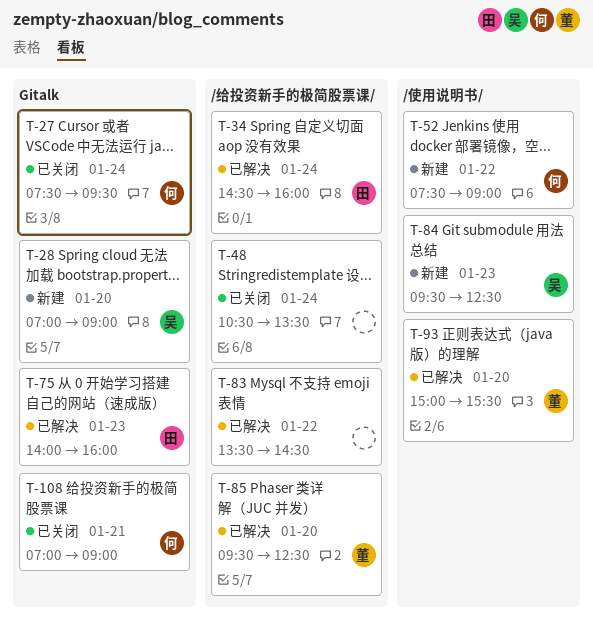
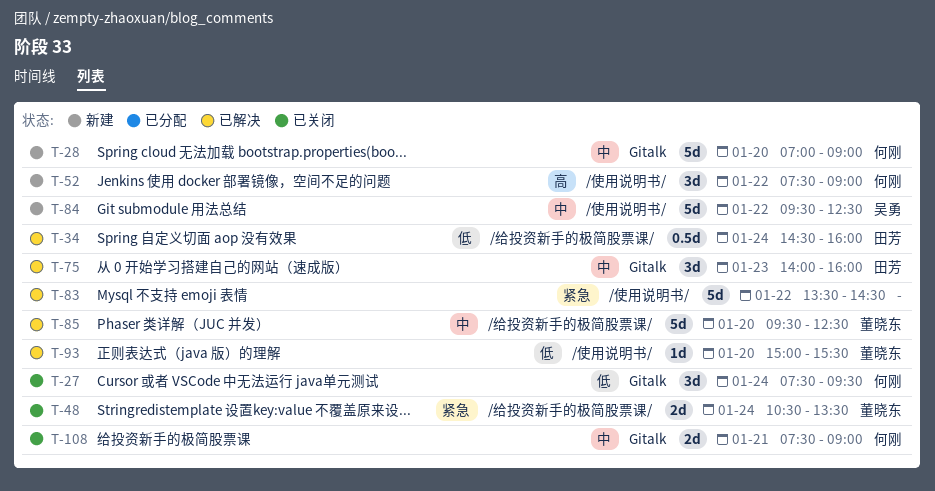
T-28, owner: 吴勇 -> 何刚
T-48, owner: none -> 董晓东
T-83, label: /给投资新手的极简股票课/ -> /使用说明书/
T-84, day: Jan 23 -> Jan 22
T-108, begins: 07:00 -> 07:30

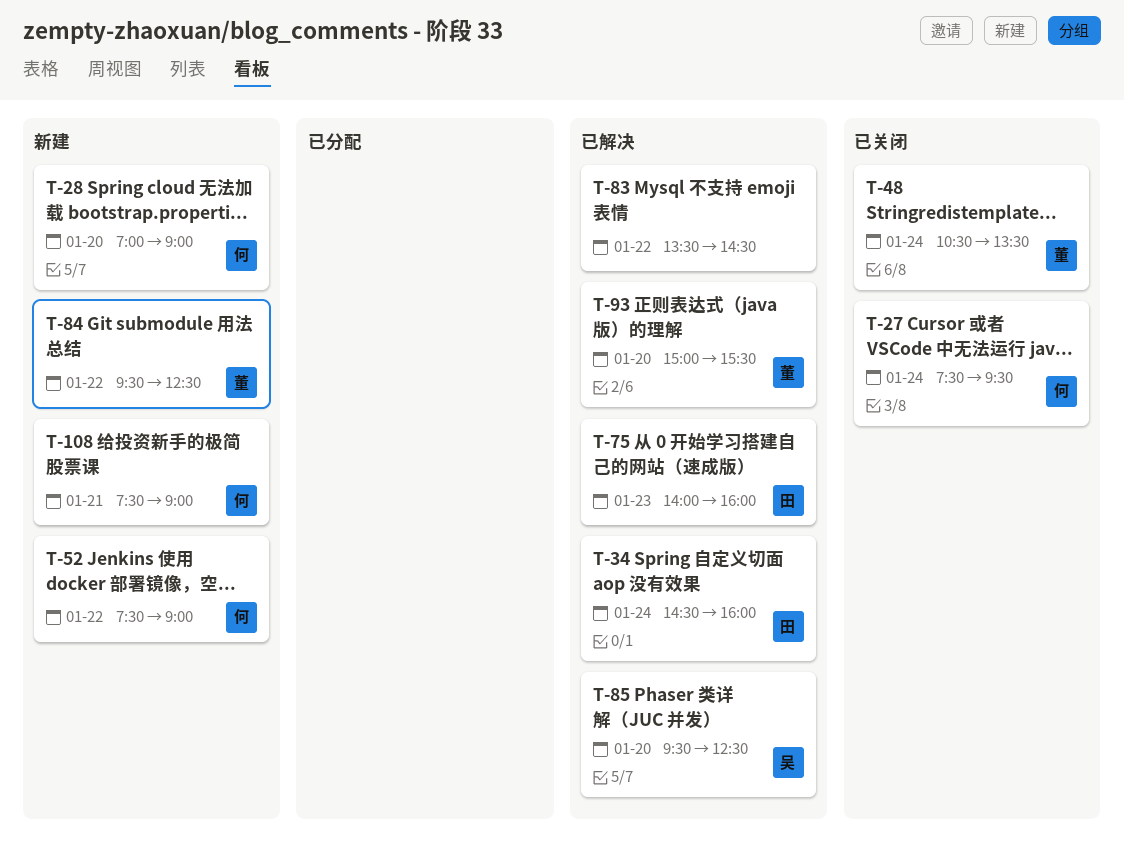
T-84, owner: 吴勇 -> 董晓东
T-85, owner: 董晓东 -> 吴勇
T-108, status: 已关闭 -> 新建

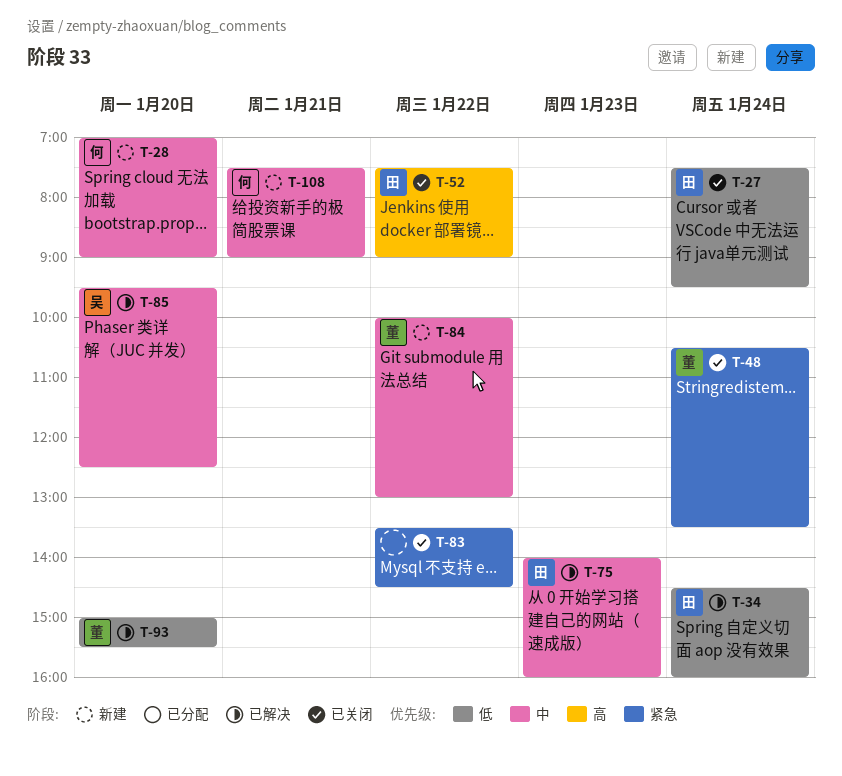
T-27, owner: 何 -> 田
T-52, status: 新建 -> 已关闭
T-52, owner: 何 -> 田
T-83, status: 已解决 -> 已关闭
T-84, begins: 09:30 -> 10:00
T-84, ends: 12:30 -> 13:00

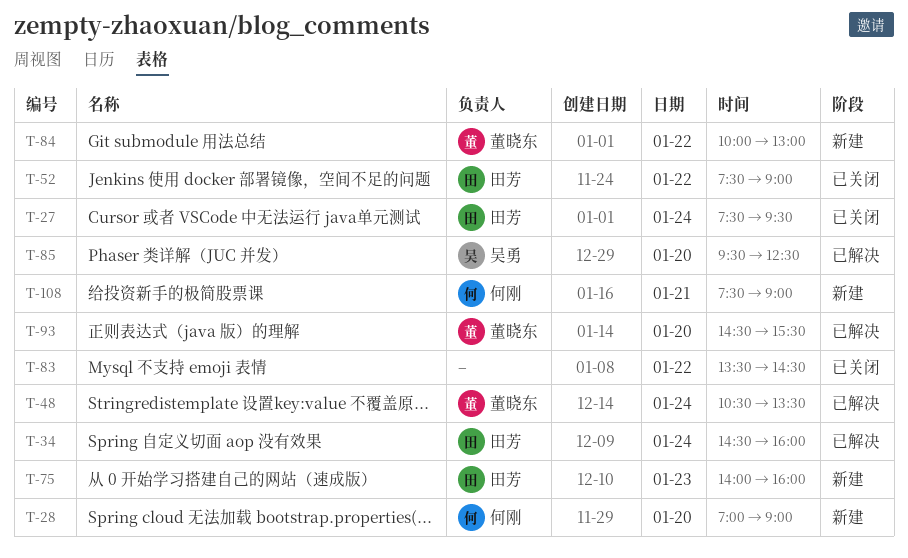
T-48, status: 已关闭 -> 已解决
T-75, status: 已解决 -> 新建
T-93, begins: 15:00 -> 14:30

